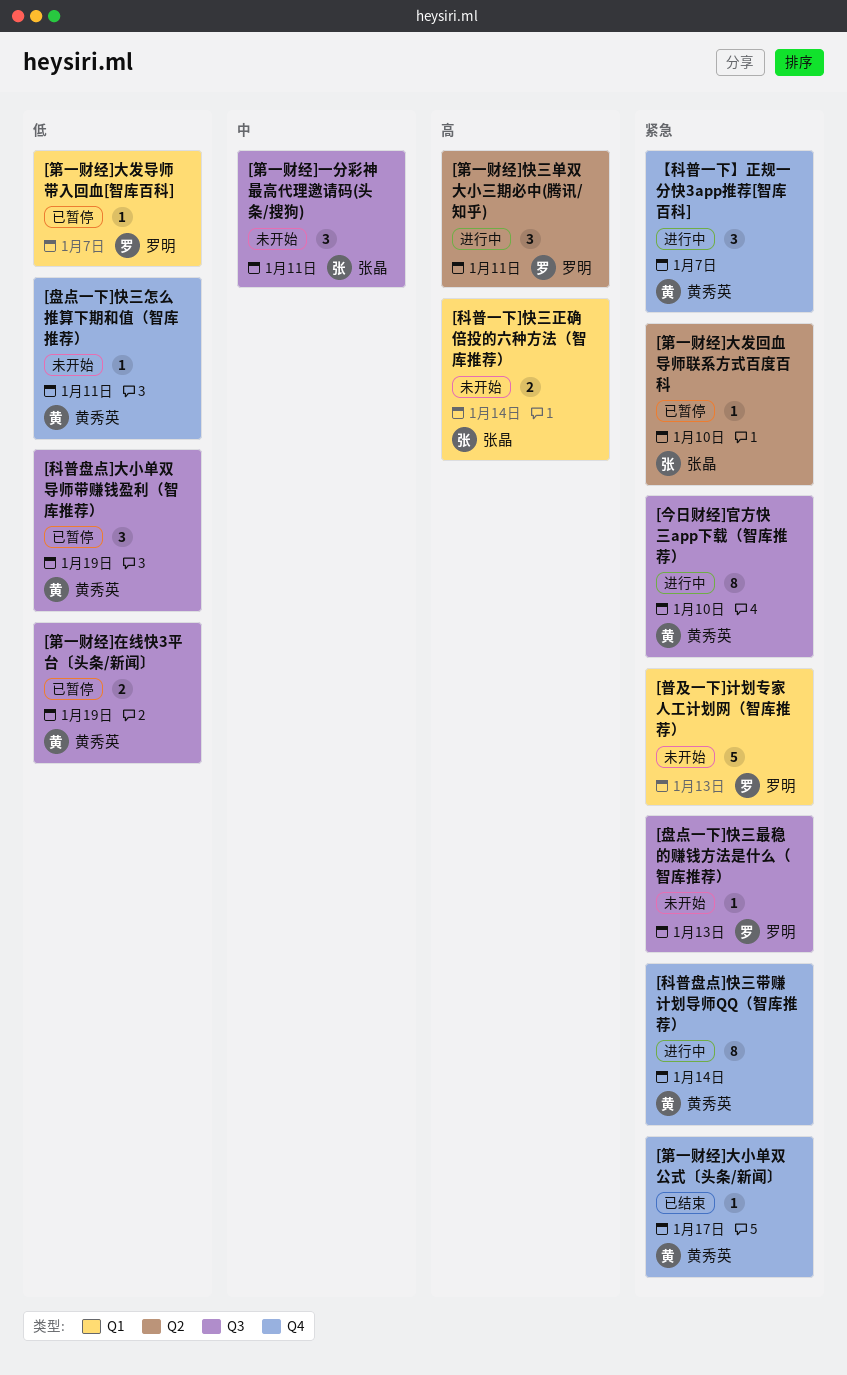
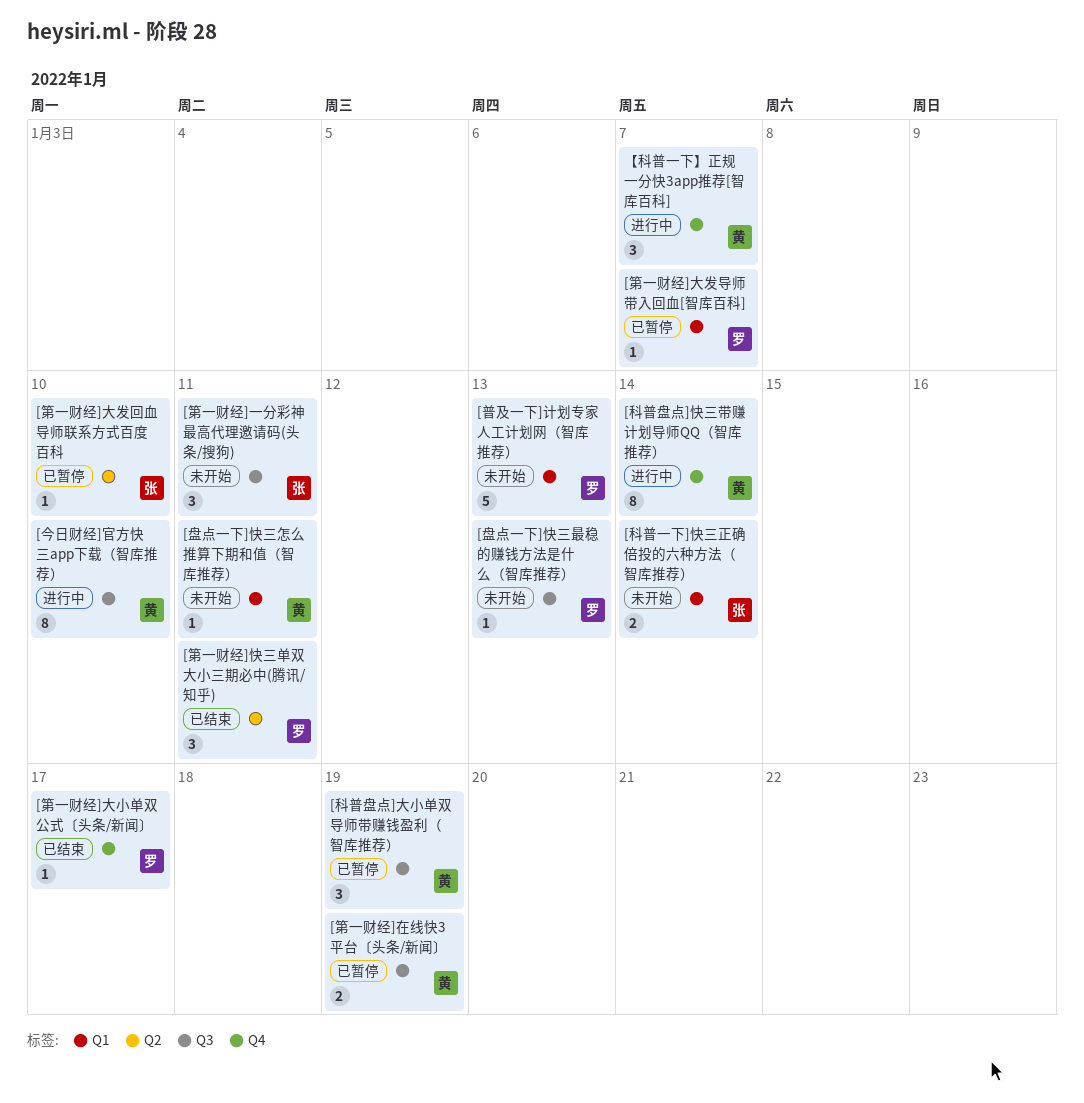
[盘点一下]快三怎么推算下期和值（智库推荐）, label: Q4 -> Q1
[第一财经]大小单双公式〔头条/新闻〕, owner: 黄秀英 -> 罗明
[第一财经]快三单双大小三期必中(腾讯/知乎), status: 进行中 -> 已结束

